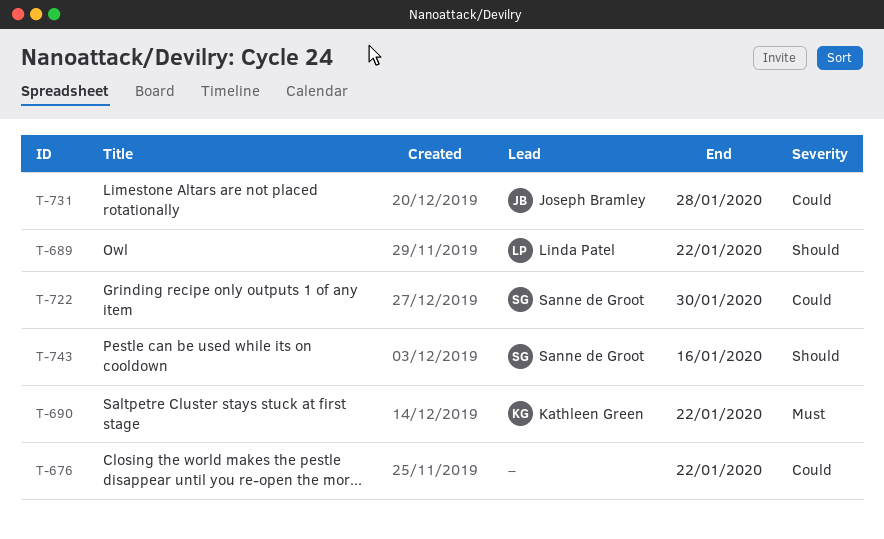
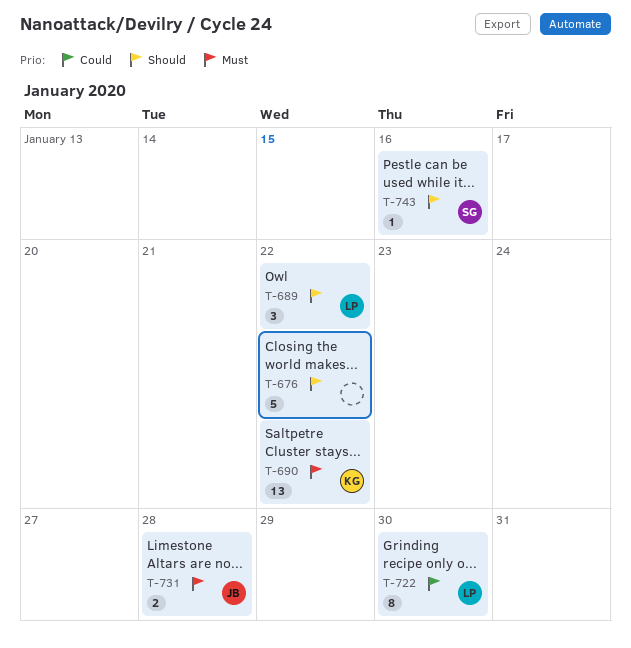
T-676, priority: Could -> Should
T-722, owner: Sanne de Groot -> Linda Patel
T-731, priority: Could -> Must

